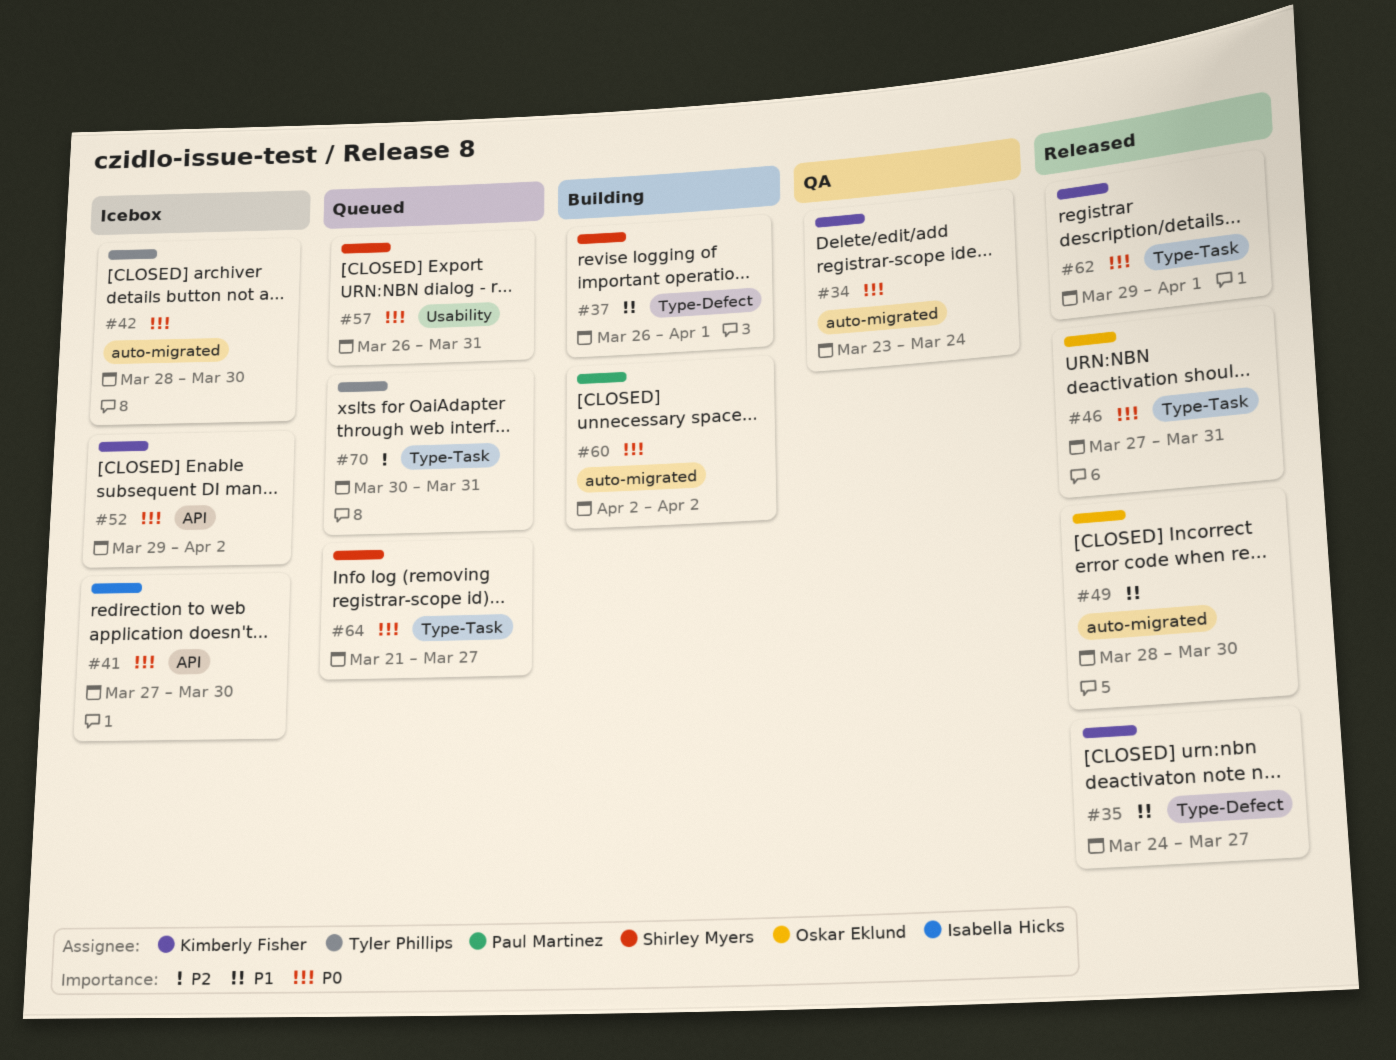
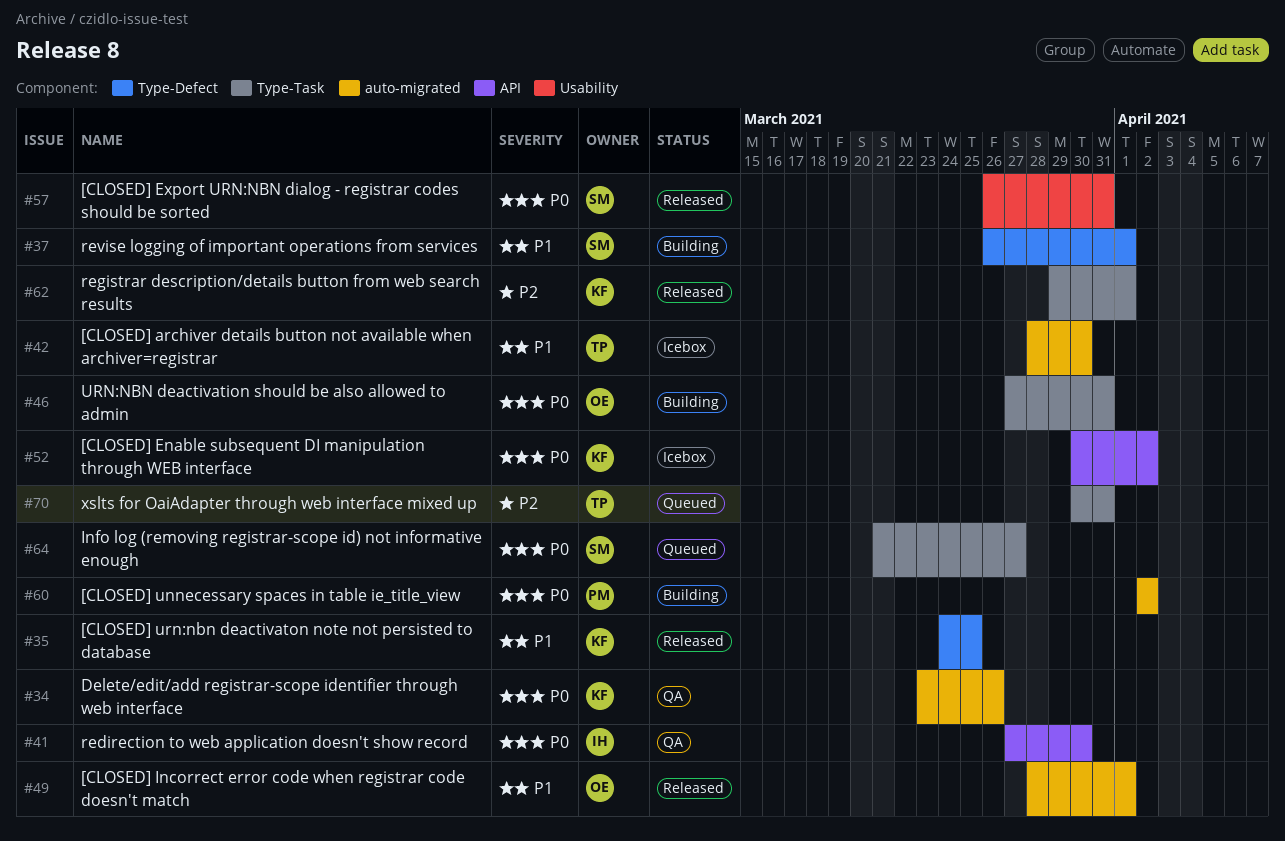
#34, due: Mar 24 -> Mar 26
#35, due: Mar 27 -> Mar 25
#41, status: Icebox -> QA
#42, priority: P0 -> P1
#46, status: Released -> Building
#49, due: Mar 30 -> Apr 1
#52, start: Mar 29 -> Mar 30
#57, status: Queued -> Released
#62, priority: P0 -> P2

